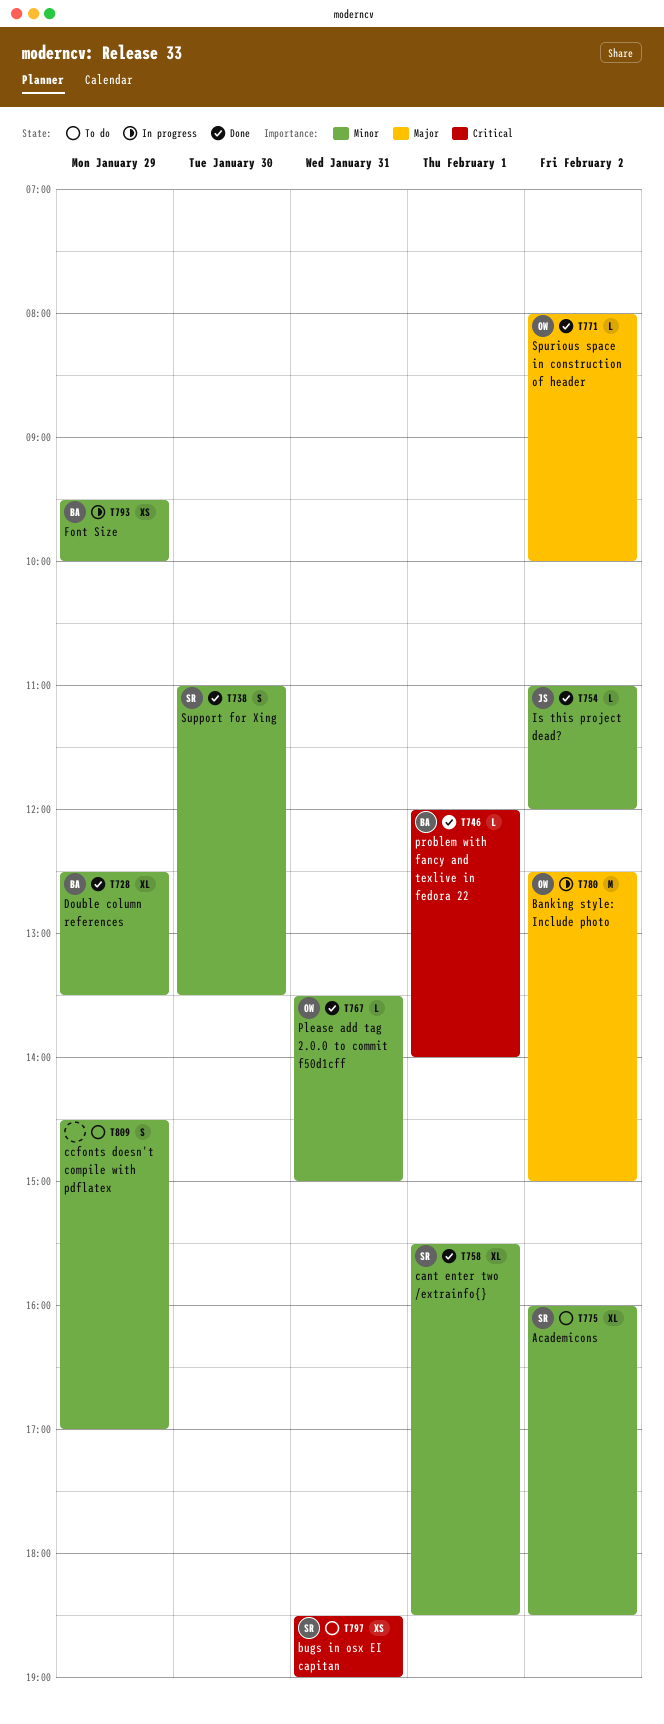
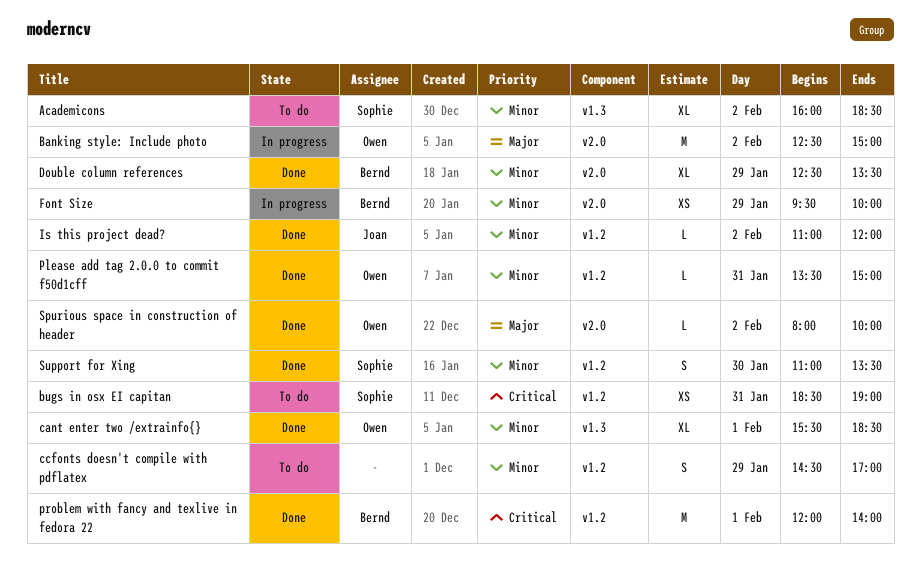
cant enter two /extrainfo{}, owner: Sophie -> Owen
problem with fancy and texlive in fedora 22, estimate: L -> M

